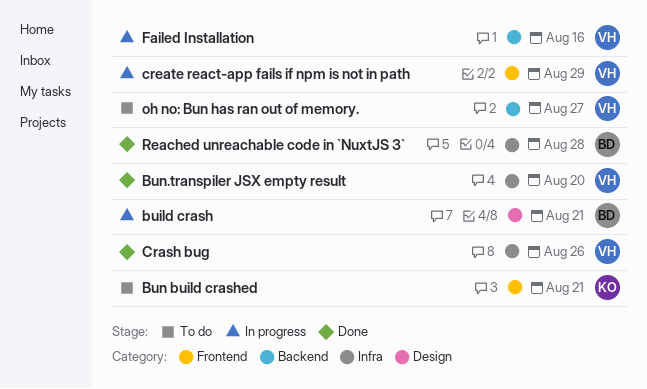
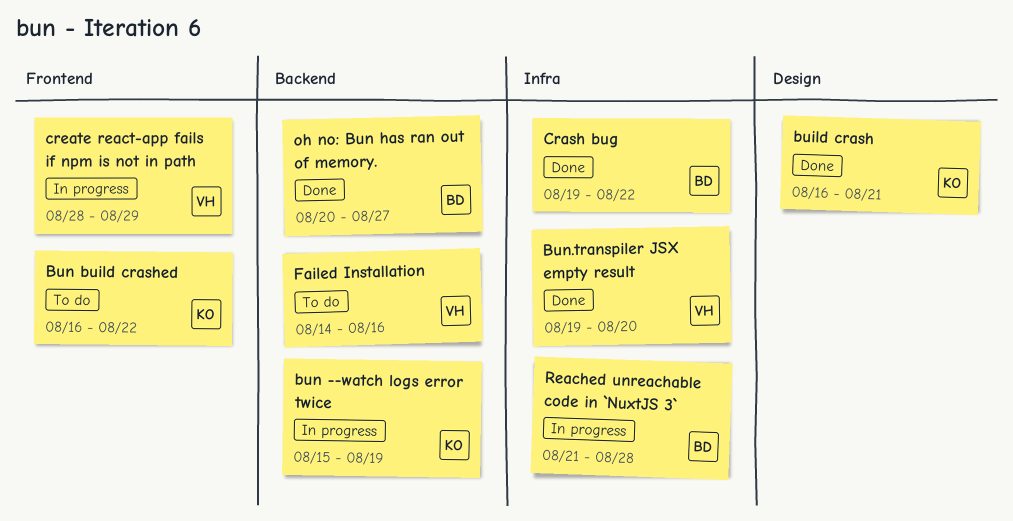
build crash, status: In progress -> Done
build crash, owner: BD -> KO
bun --watch logs error twice: none -> present
Bun build crashed, due: Aug 21 -> Aug 22
Crash bug, owner: VH -> BD
Crash bug, due: Aug 26 -> Aug 22
Failed Installation, status: In progress -> To do
oh no: Bun has ran out of memory., status: To do -> Done
oh no: Bun has ran out of memory., owner: VH -> BD
Reached unreachable code in `NuxtJS 3`, status: Done -> In progress

